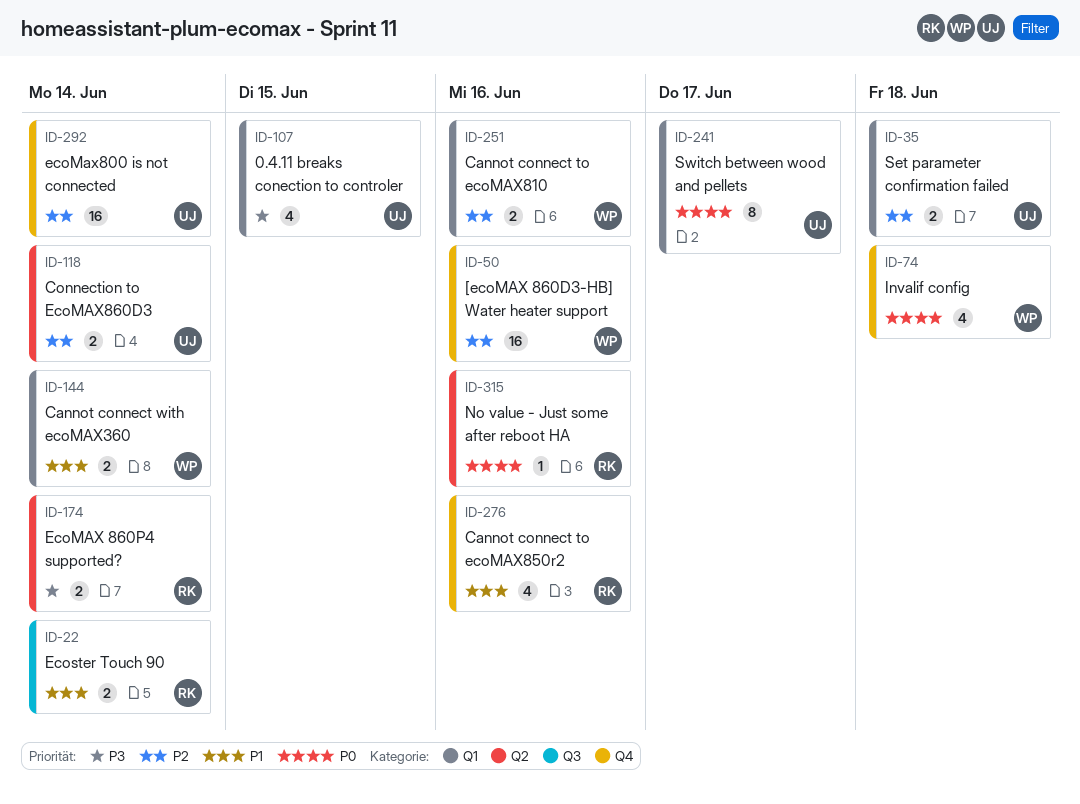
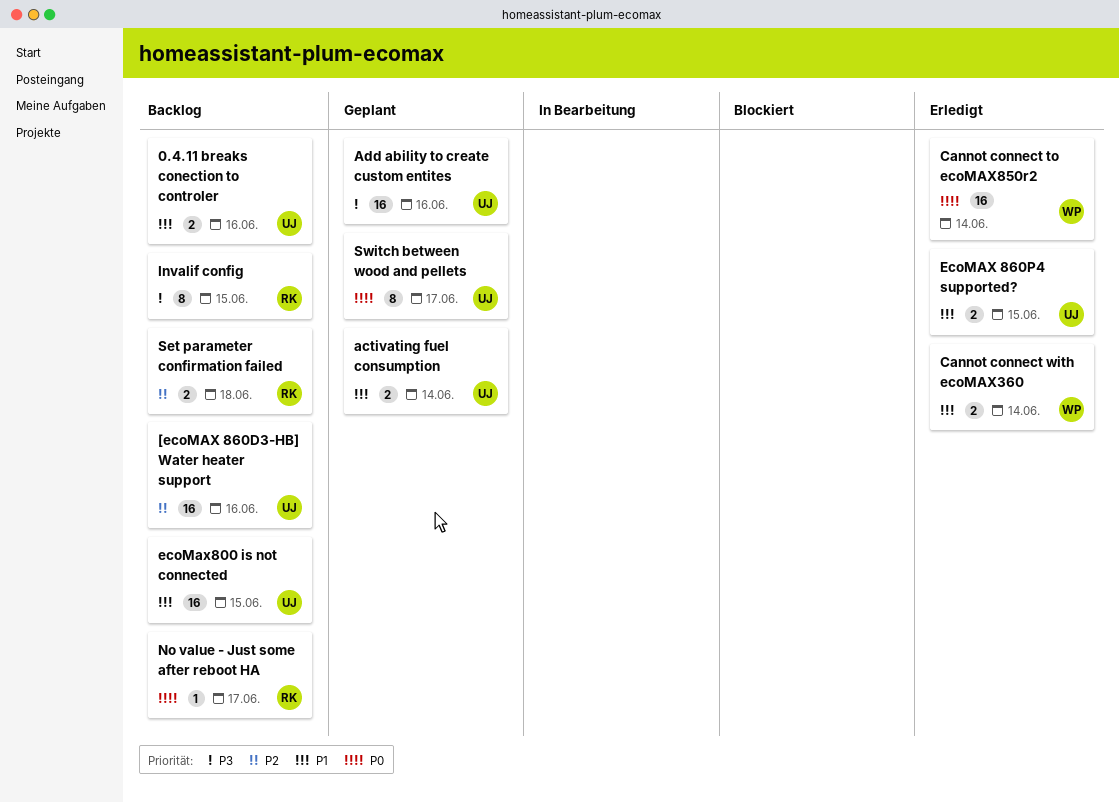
0.4.11 breaks conection to controler, priority: P3 -> P1
0.4.11 breaks conection to controler, estimate: 4 -> 2
0.4.11 breaks conection to controler, due: Jun 15 -> Jun 16
[ecoMAX 860D3-HB] Water heater support, owner: WP -> UJ
activating fuel consumption: none -> present
Add ability to create custom entites: none -> present
Cannot connect to ecoMAX810: present -> none
Cannot connect to ecoMAX850r2, owner: RK -> WP
Cannot connect to ecoMAX850r2, priority: P1 -> P0
Cannot connect to ecoMAX850r2, estimate: 4 -> 16
Cannot connect to ecoMAX850r2, due: Jun 16 -> Jun 14
Connection to EcoMAX860D3: present -> none
EcoMAX 860P4 supported?, owner: RK -> UJ
EcoMAX 860P4 supported?, priority: P3 -> P1
EcoMAX 860P4 supported?, due: Jun 14 -> Jun 15
ecoMax800 is not connected, priority: P2 -> P1
ecoMax800 is not connected, due: Jun 14 -> Jun 15
Ecoster Touch 90: present -> none
Invalif config, owner: WP -> RK
Invalif config, priority: P0 -> P3
Invalif config, estimate: 4 -> 8
Invalif config, due: Jun 18 -> Jun 15
No value - Just some after reboot HA, due: Jun 16 -> Jun 17
Set parameter confirmation failed, owner: UJ -> RK

